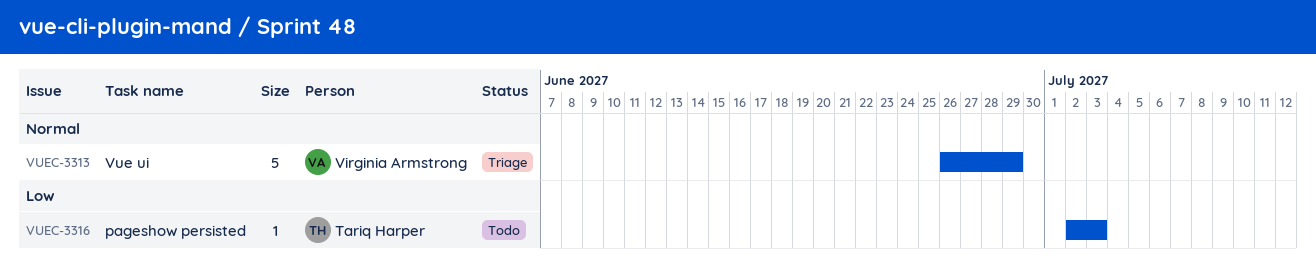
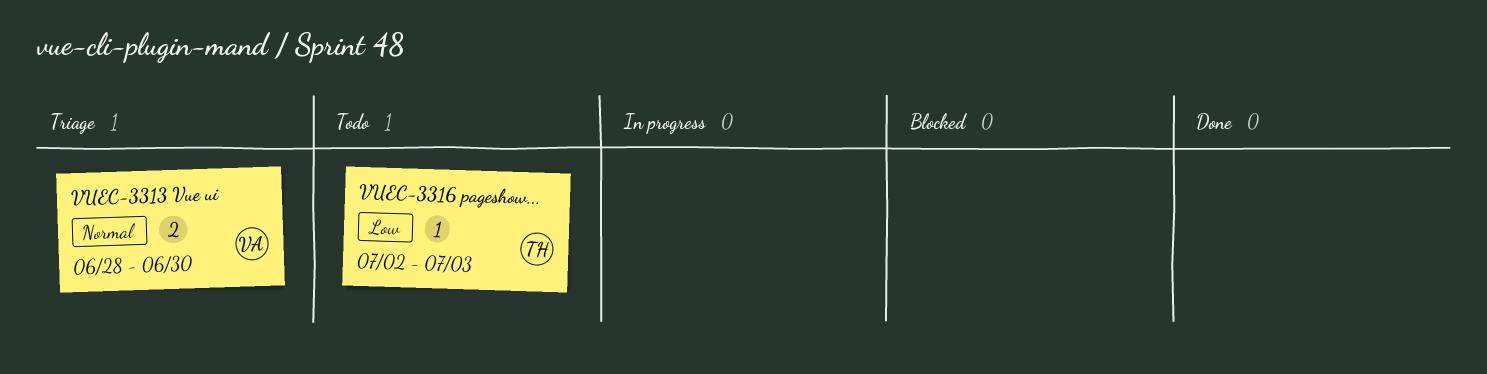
VUEC-3313, estimate: 5 -> 2
VUEC-3313, start: Jun 26 -> Jun 28
VUEC-3313, due: Jun 29 -> Jun 30

